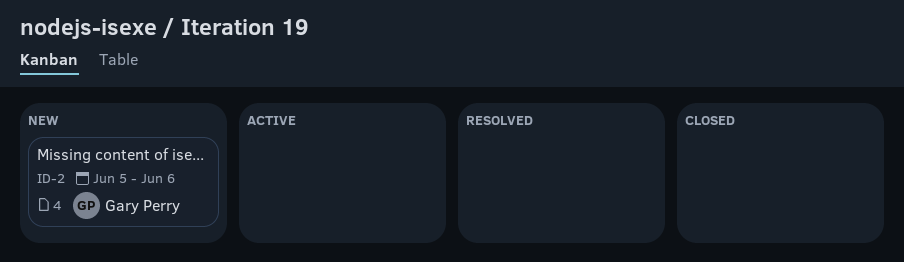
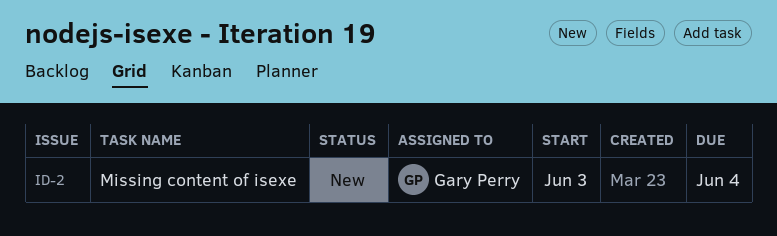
ID-2, start: Jun 5 -> Jun 3
ID-2, due: Jun 6 -> Jun 4

